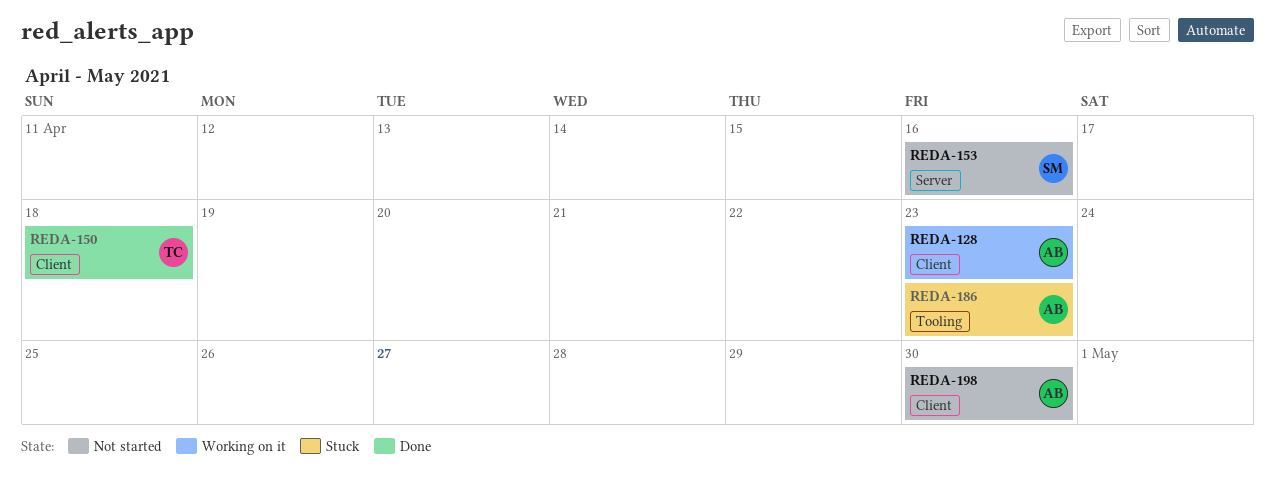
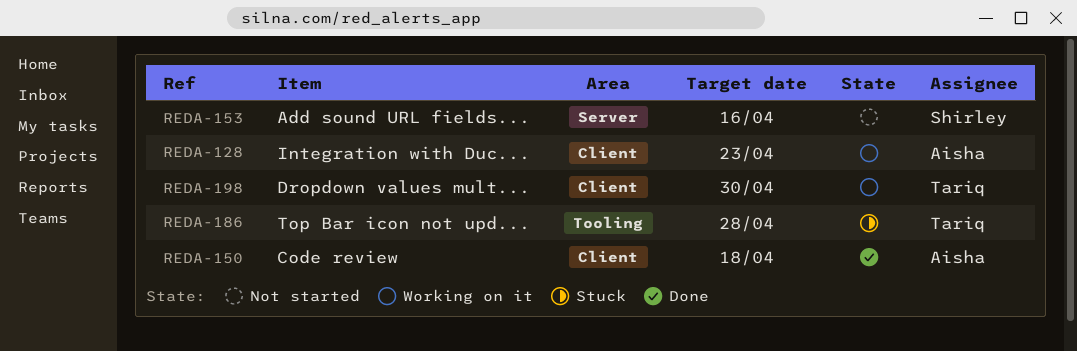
REDA-150, owner: Tariq -> Aisha
REDA-186, owner: Aisha -> Tariq
REDA-186, due: Apr 23 -> Apr 28
REDA-198, status: Not started -> Working on it
REDA-198, owner: Aisha -> Tariq

